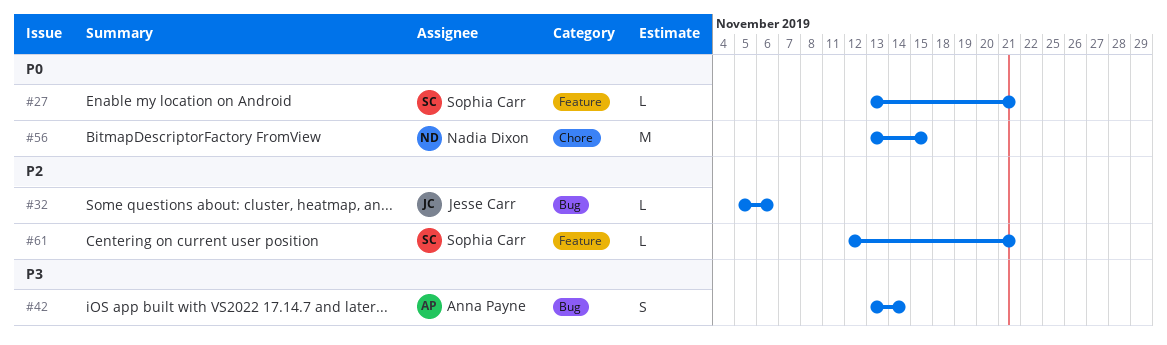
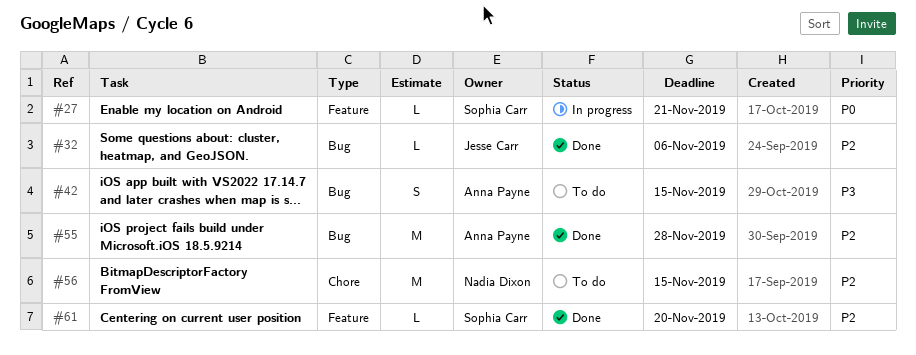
#42, due: Nov 14 -> Nov 15
#55: none -> present
#56, priority: P0 -> P2
#61, due: Nov 21 -> Nov 20

